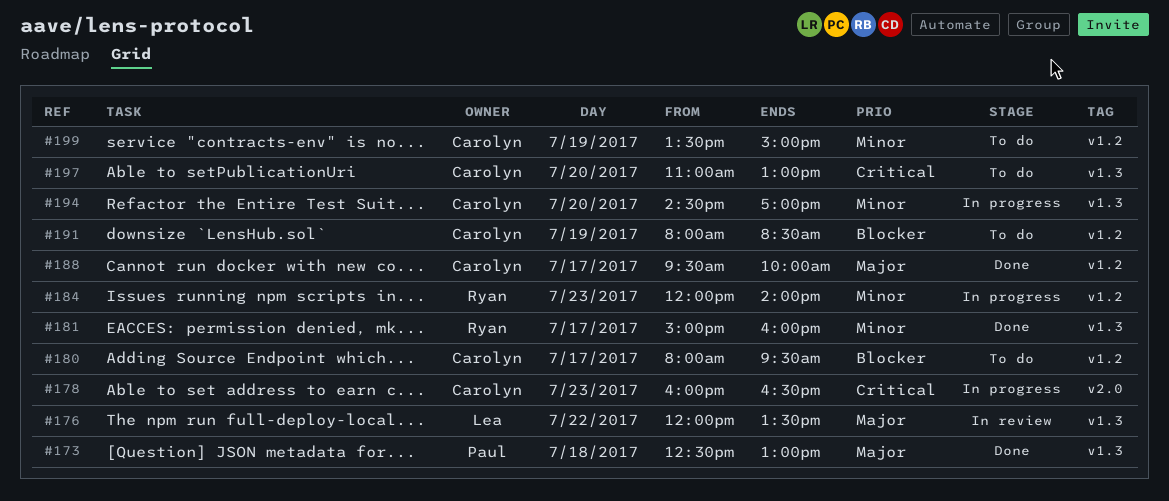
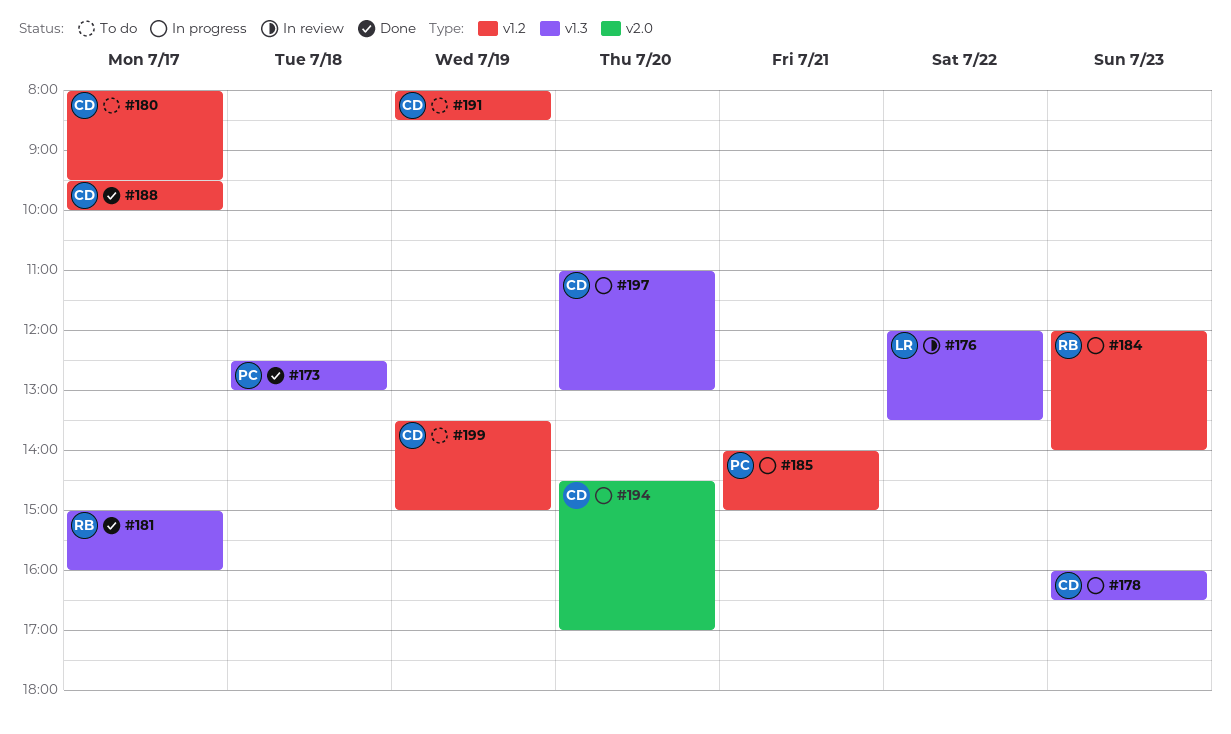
#178, label: v2.0 -> v1.3
#185: none -> present
#194, label: v1.3 -> v2.0
#197, status: To do -> In progress

